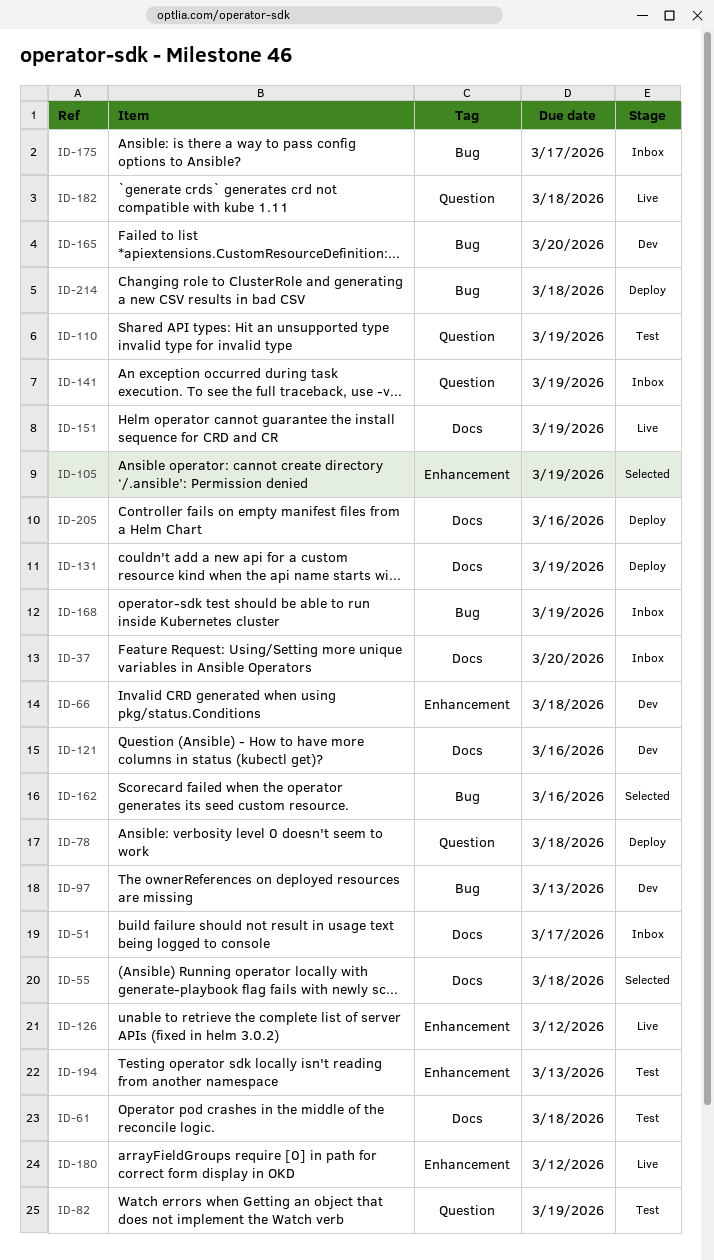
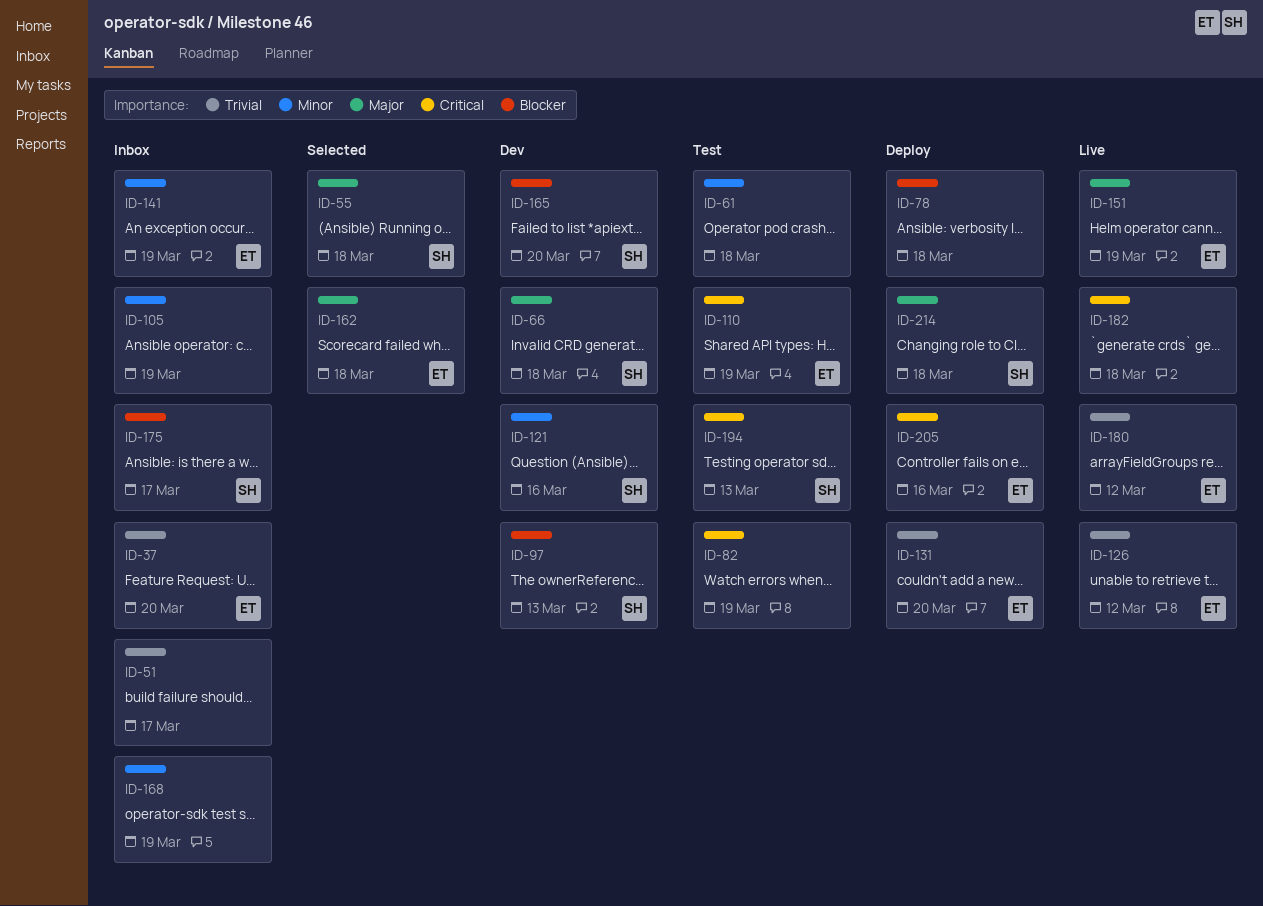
ID-105, status: Selected -> Inbox
ID-131, due: Mar 19 -> Mar 20
ID-162, due: Mar 16 -> Mar 18

